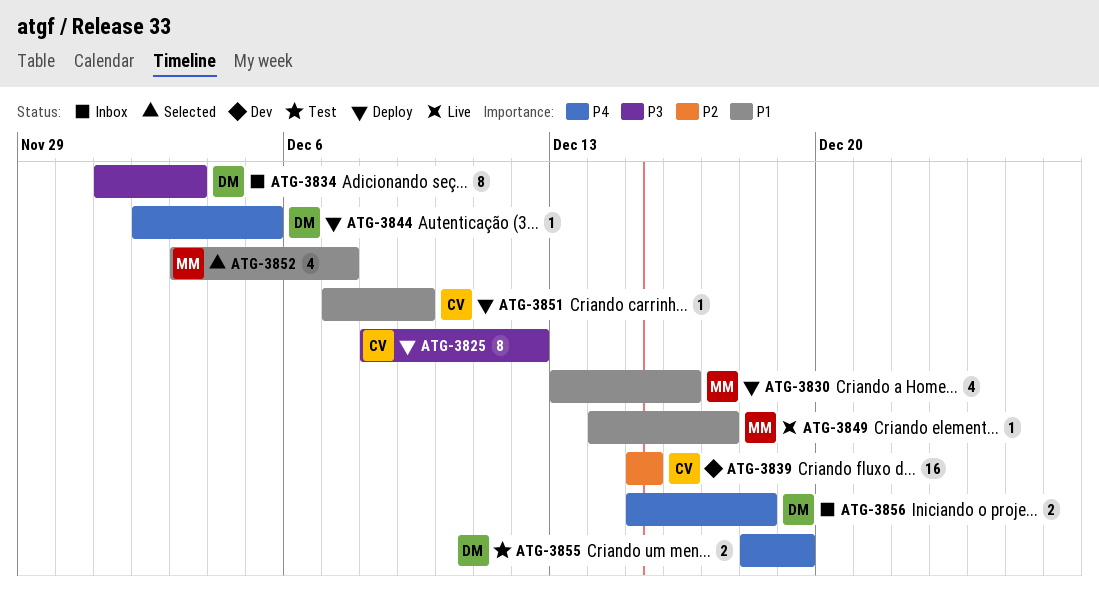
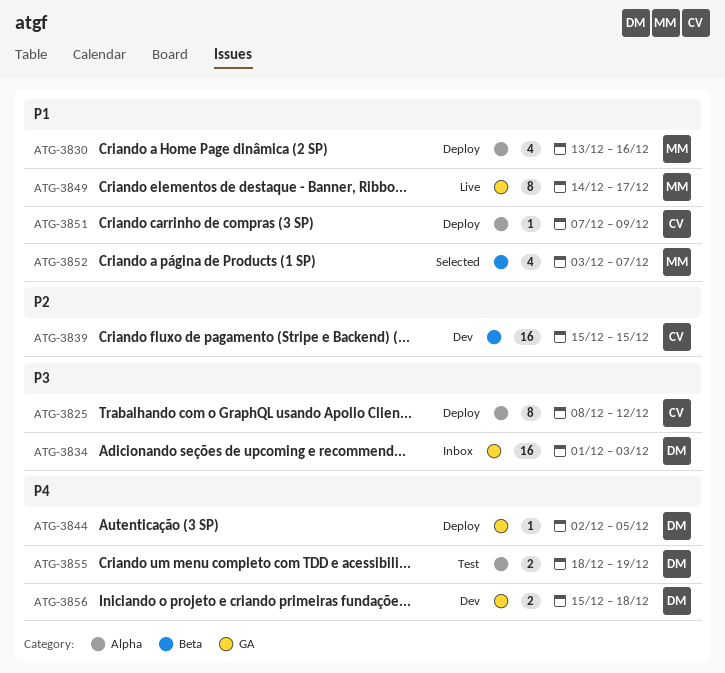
ATG-3834, estimate: 8 -> 16
ATG-3849, estimate: 1 -> 8
ATG-3856, status: Inbox -> Dev

